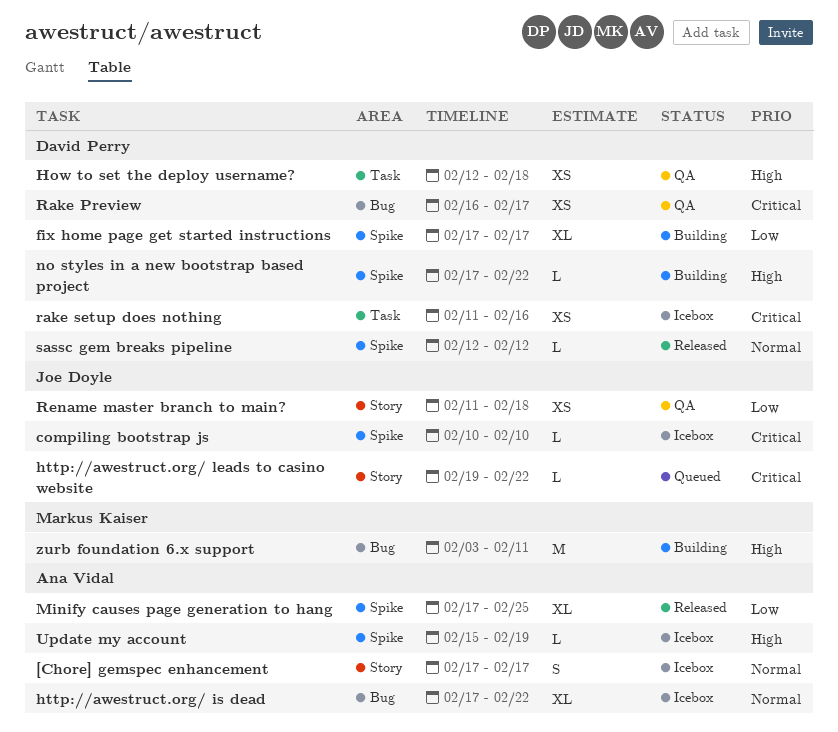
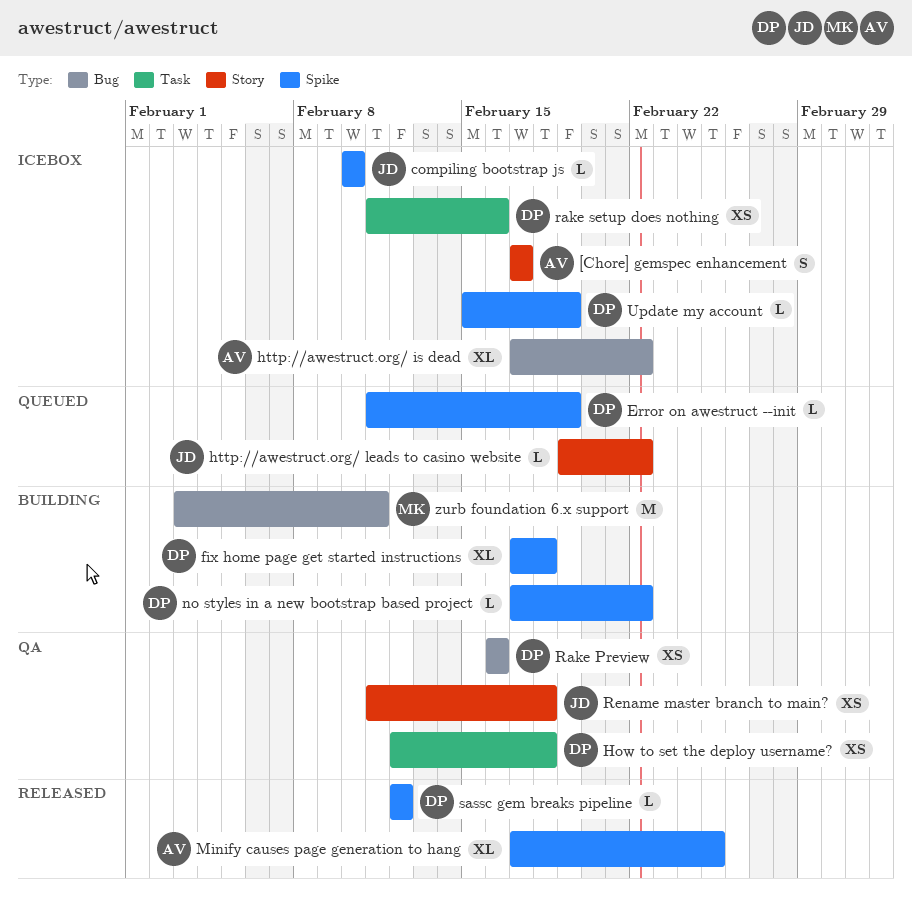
Error on awestruct --init: none -> present
fix home page get started instructions, due: Feb 17 -> Feb 18
Rake Preview, due: Feb 17 -> Feb 16
Update my account, owner: Ana Vidal -> David Perry

